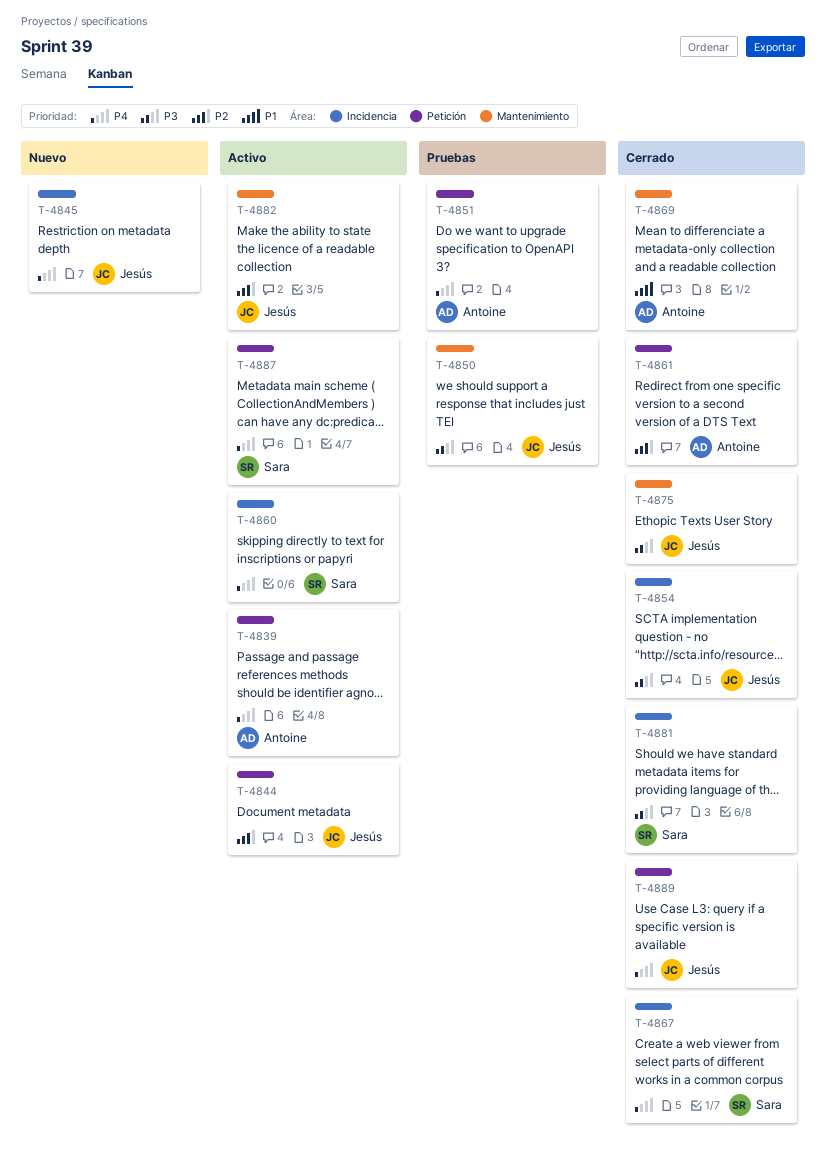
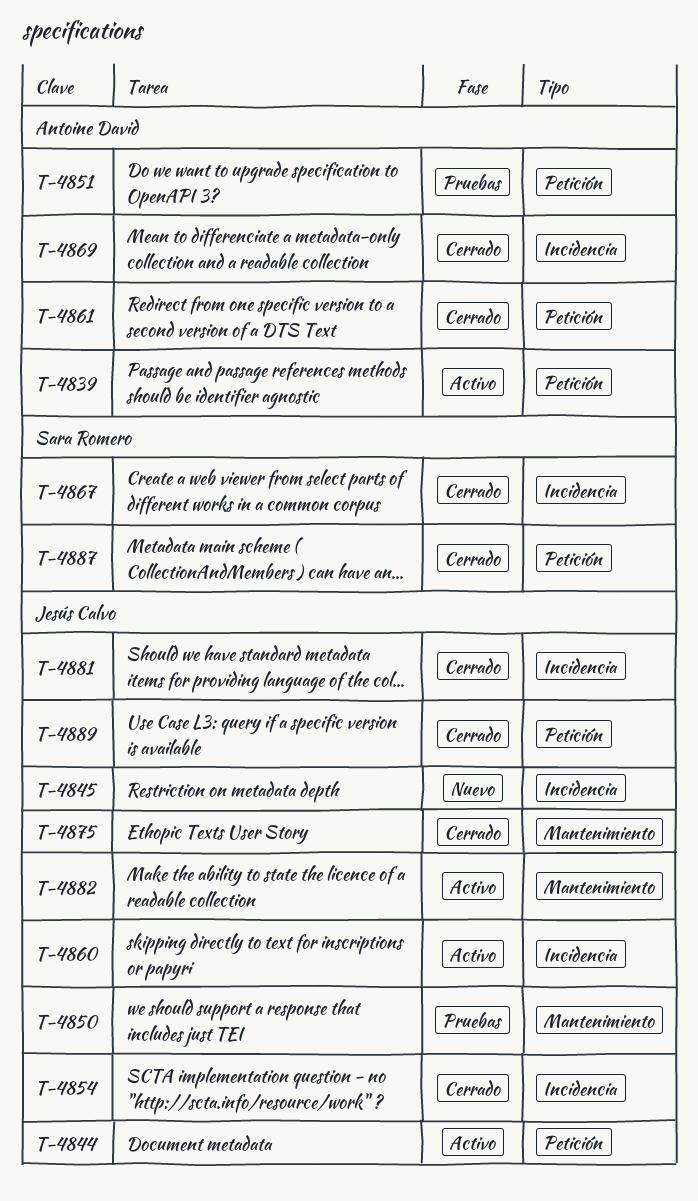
T-4860, owner: Sara Romero -> Jesús Calvo
T-4869, label: Mantenimiento -> Incidencia
T-4881, owner: Sara Romero -> Jesús Calvo
T-4887, status: Activo -> Cerrado

